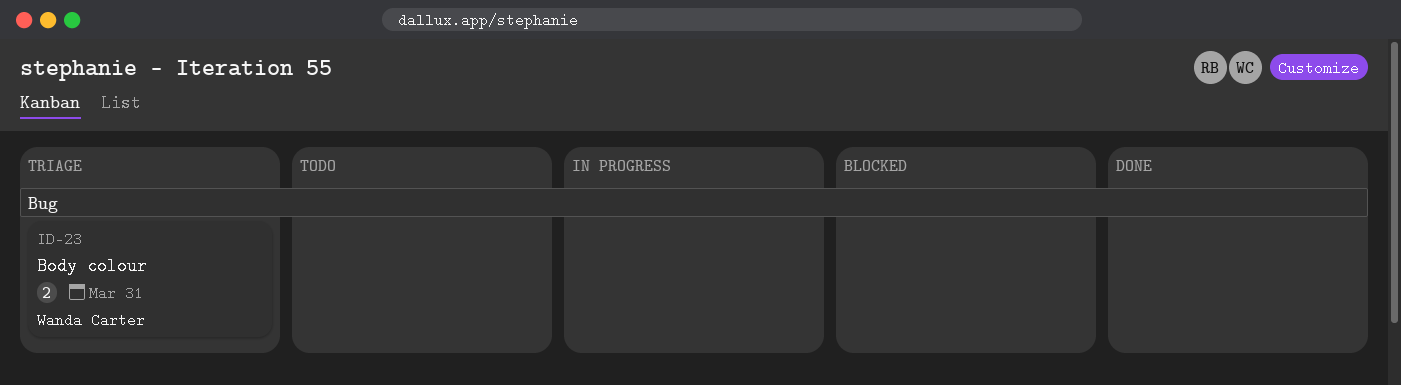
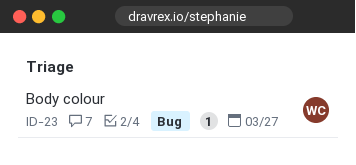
ID-23, estimate: 2 -> 1
ID-23, due: Mar 31 -> Mar 27

